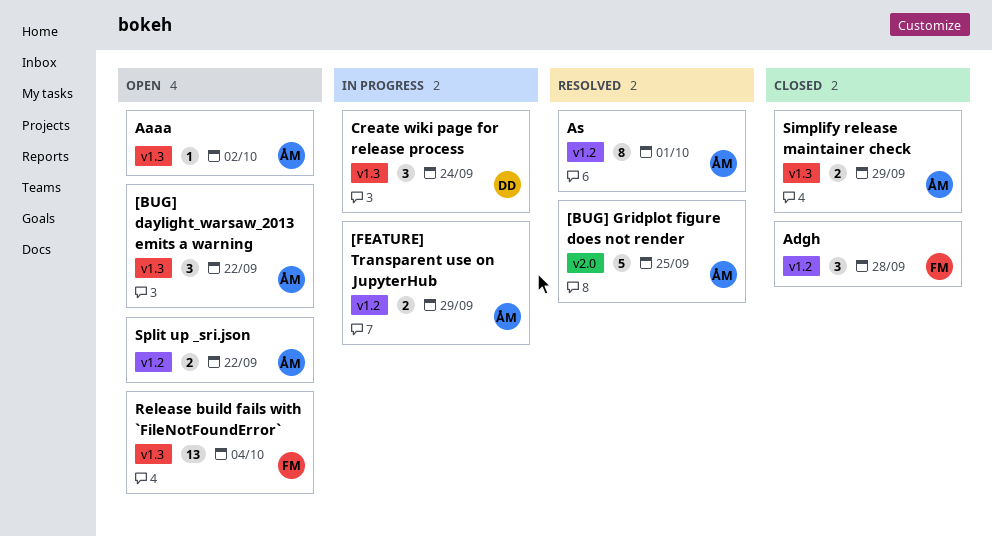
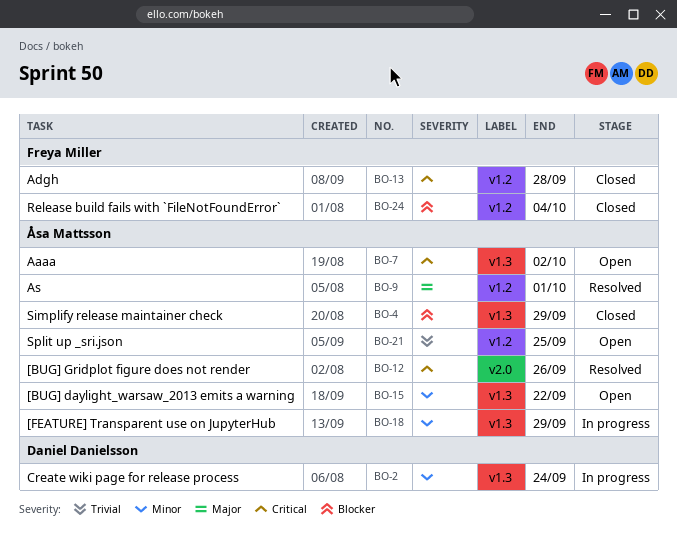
[BUG] Gridplot figure does not render, due: Sep 25 -> Sep 26
[FEATURE] Transparent use on JupyterHub, label: v1.2 -> v1.3
Release build fails with `FileNotFoundError`, status: Open -> Closed
Release build fails with `FileNotFoundError`, label: v1.3 -> v1.2
Split up _sri.json, due: Sep 22 -> Sep 25

